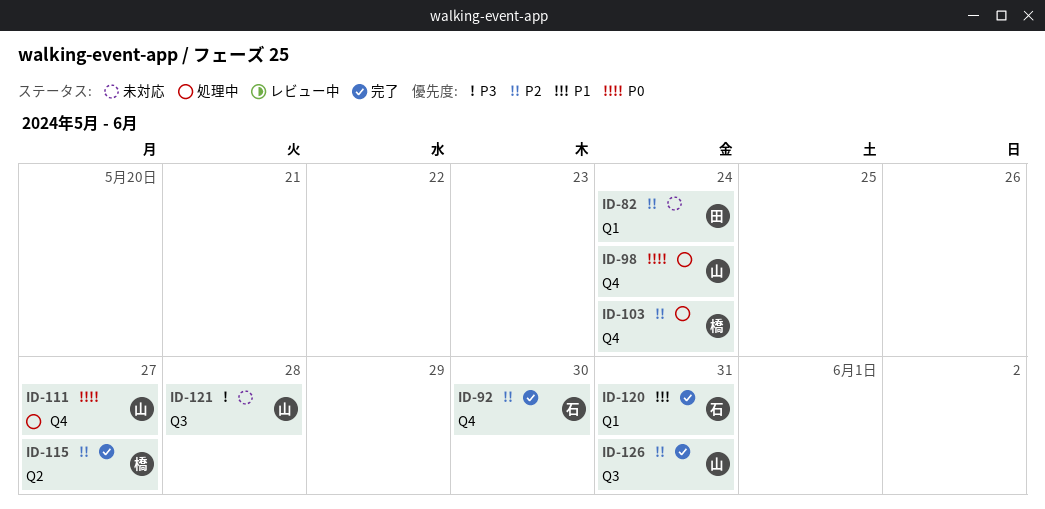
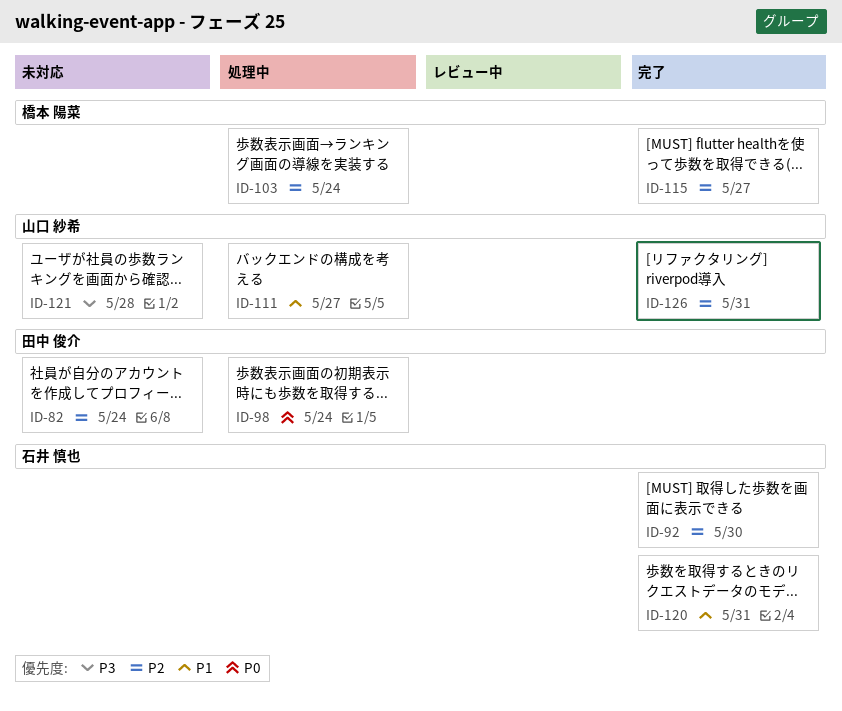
ID-98, owner: 山口 紗希 -> 田中 俊介
ID-111, priority: P0 -> P1

